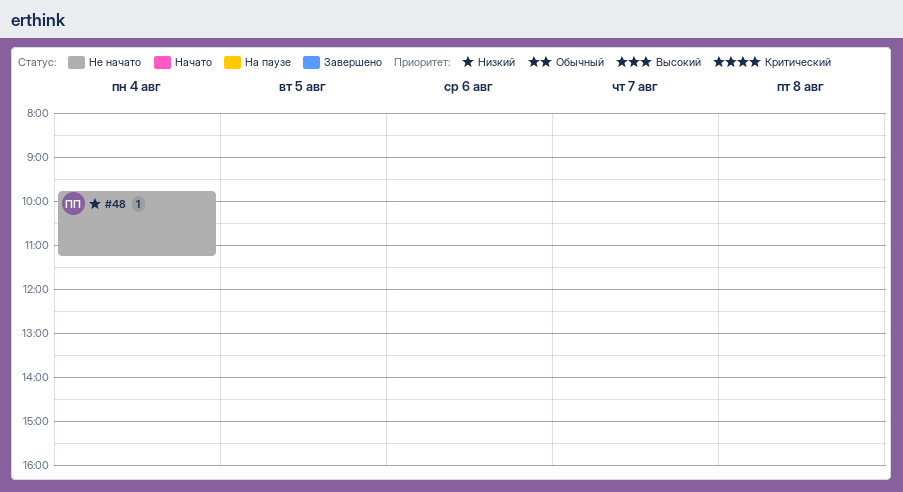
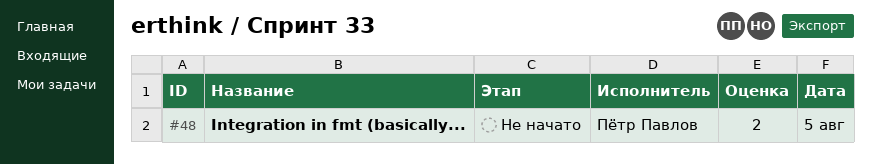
#48, estimate: 1 -> 2
#48, day: Aug 4 -> Aug 5

